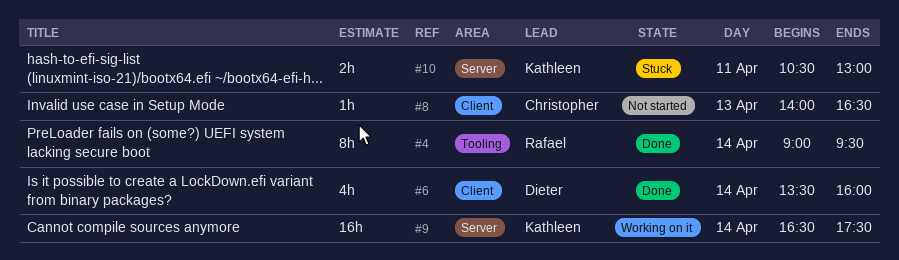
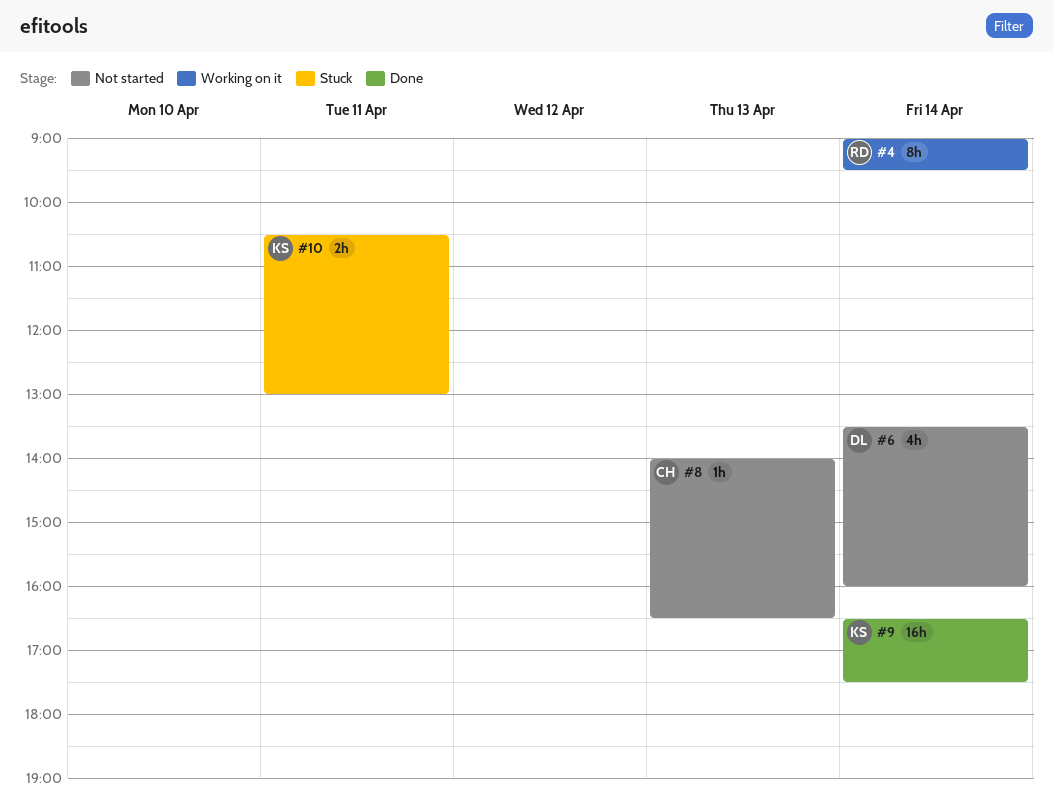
#4, status: Done -> Working on it
#6, status: Done -> Not started
#9, status: Working on it -> Done

